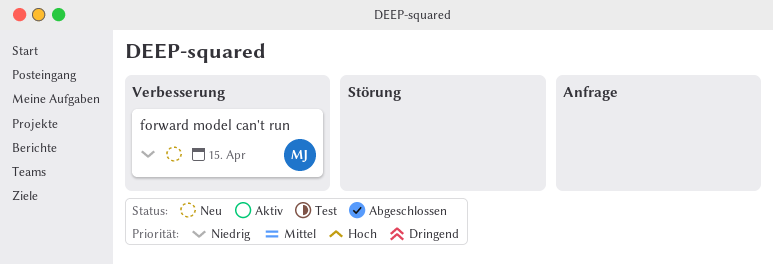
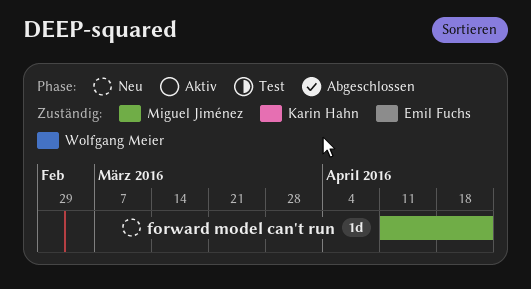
forward model can't run, due: Apr 15 -> Apr 22

